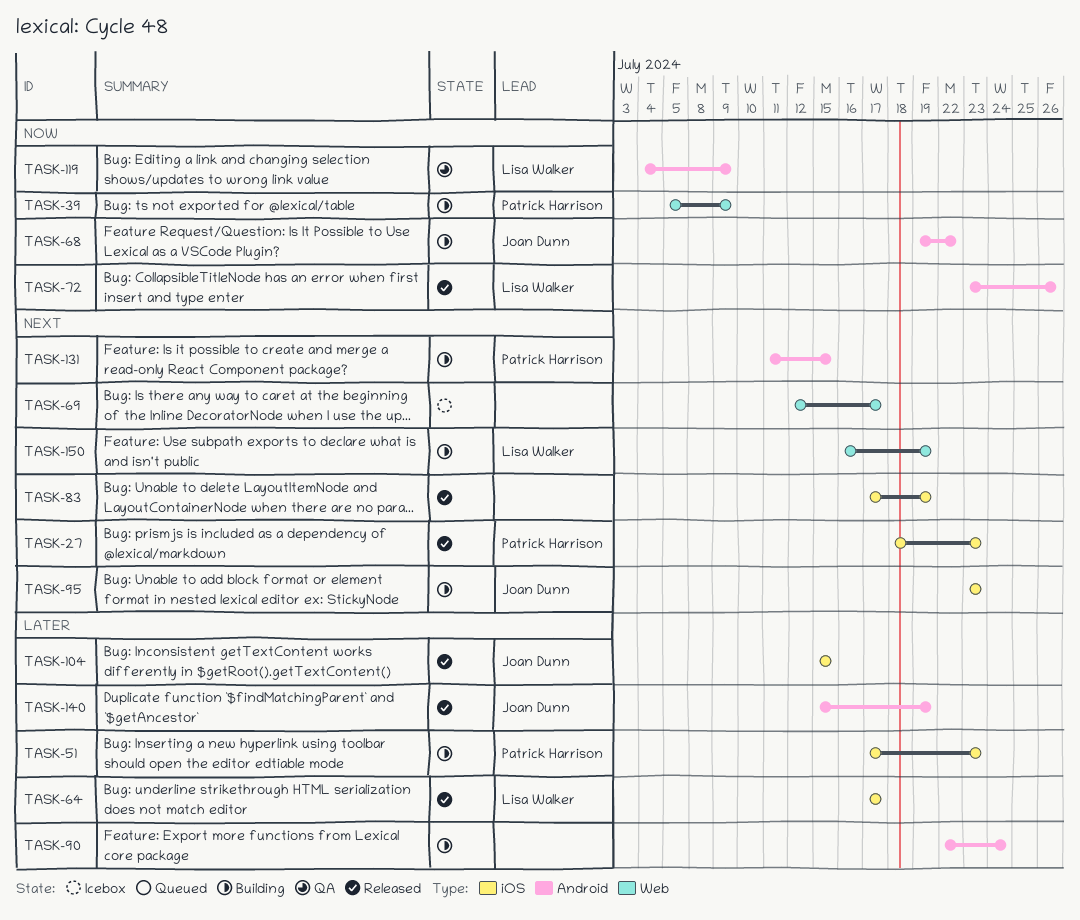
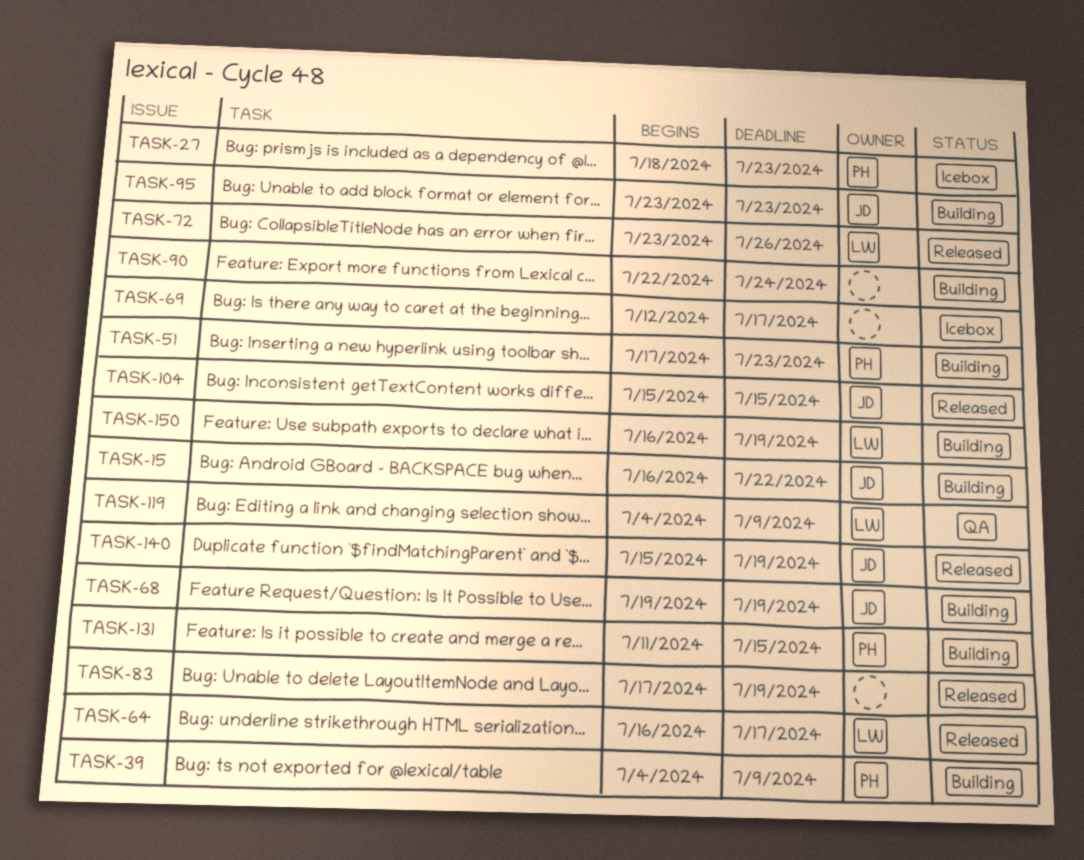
TASK-15: none -> present
TASK-27, status: Released -> Icebox
TASK-39, start: Jul 5 -> Jul 4
TASK-64, start: Jul 17 -> Jul 16
TASK-68, due: Jul 22 -> Jul 19

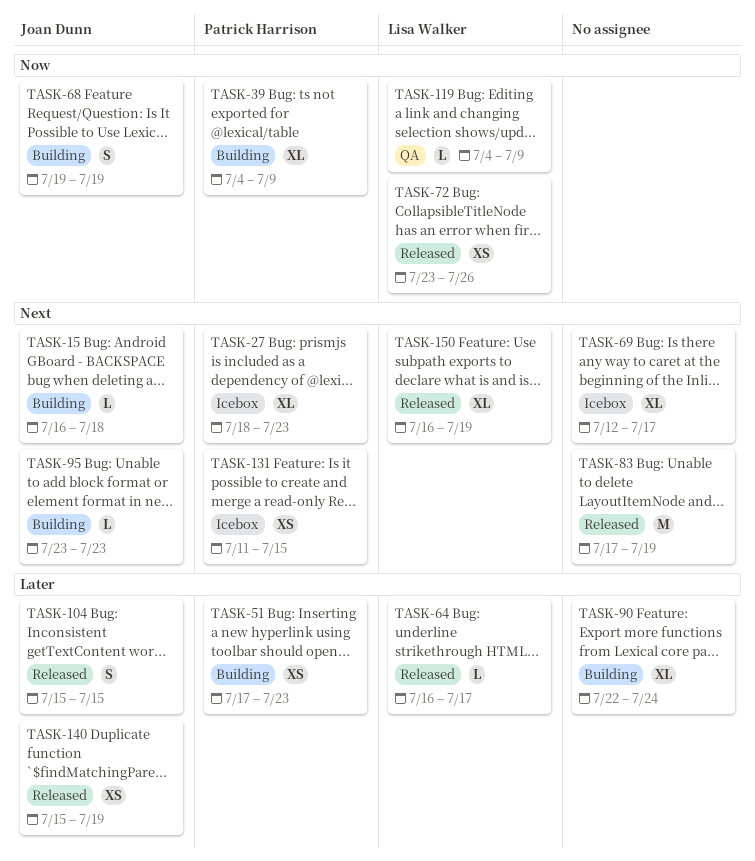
TASK-15, due: Jul 22 -> Jul 18
TASK-131, status: Building -> Icebox
TASK-150, status: Building -> Released

